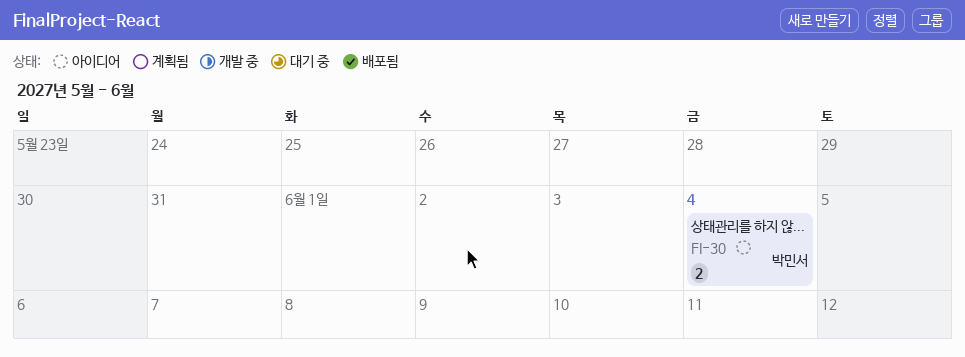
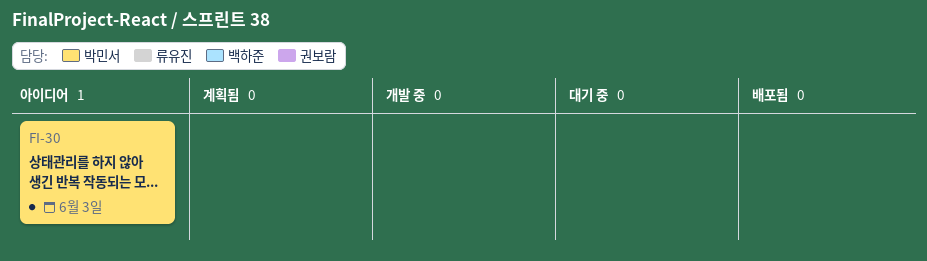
FI-30, estimate: 2 -> 1
FI-30, due: Jun 4 -> Jun 3

